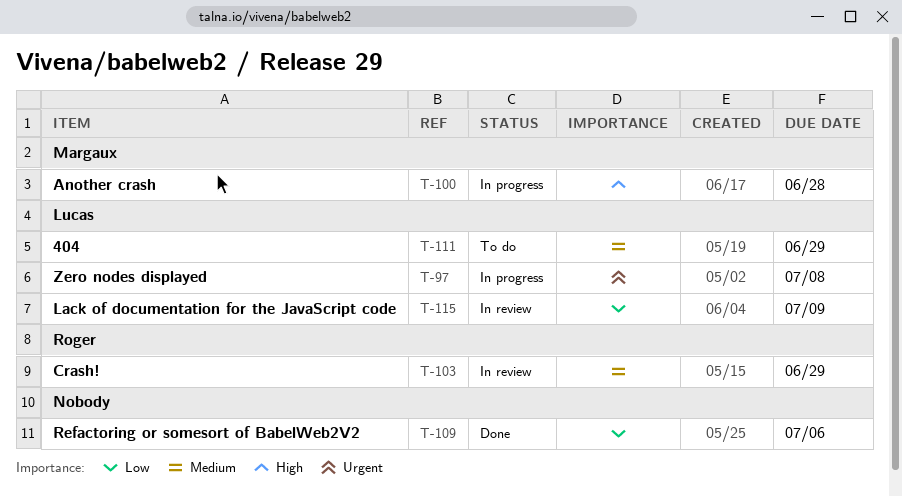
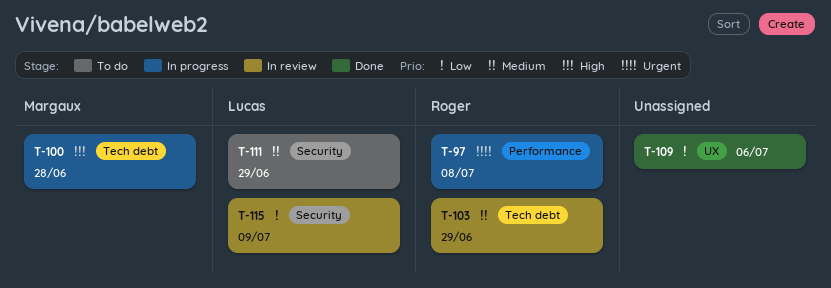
T-97, owner: Lucas -> Roger

